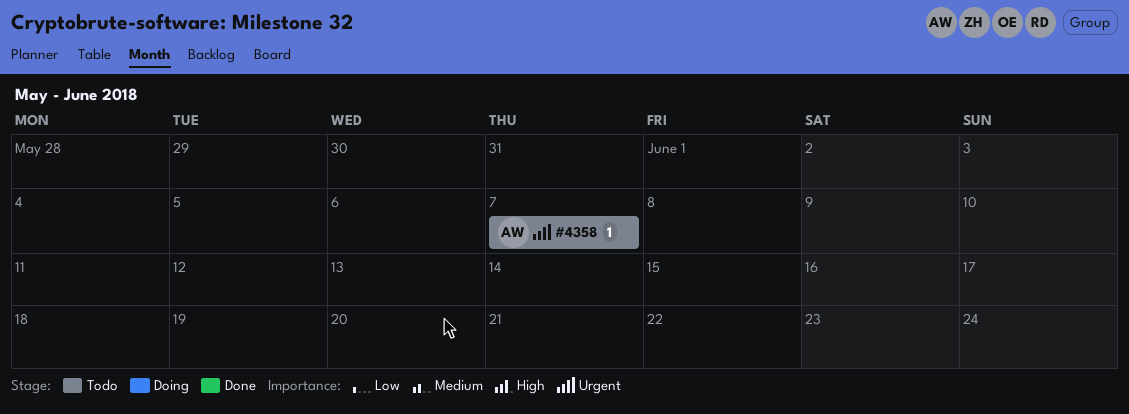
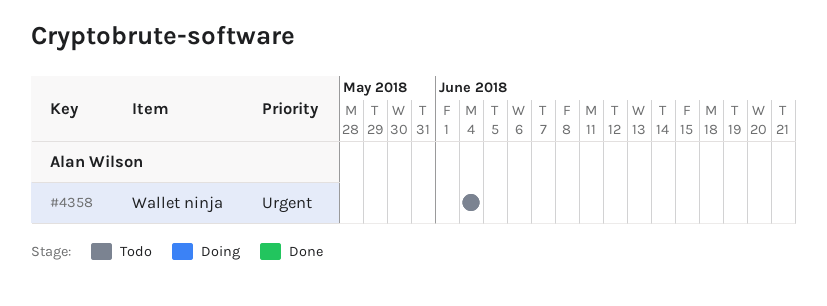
#4358, start: Jun 7 -> Jun 4
#4358, due: Jun 7 -> Jun 4

